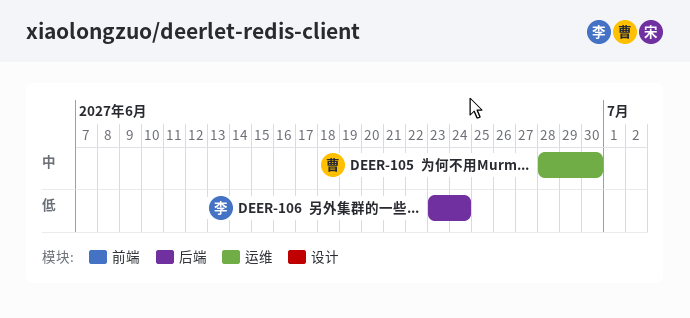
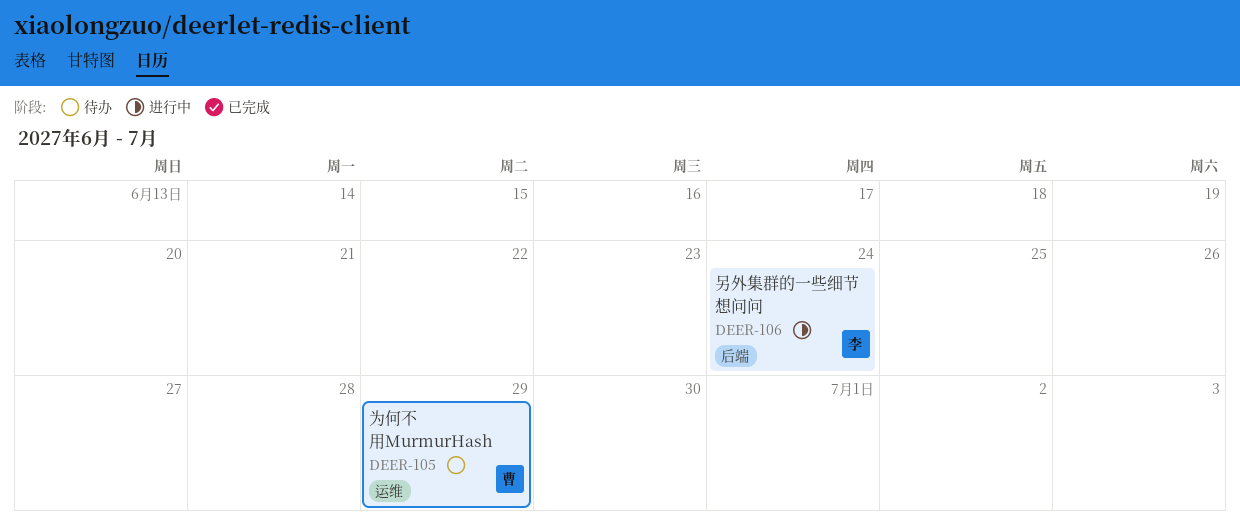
DEER-105, due: Jun 30 -> Jun 29

